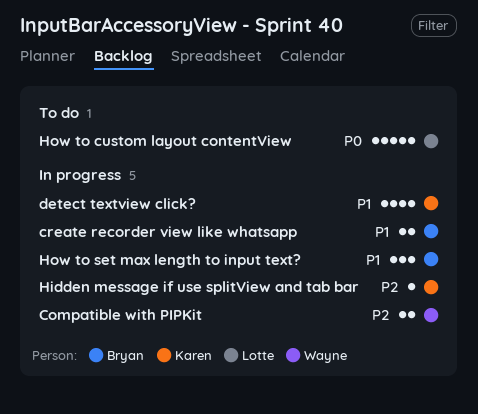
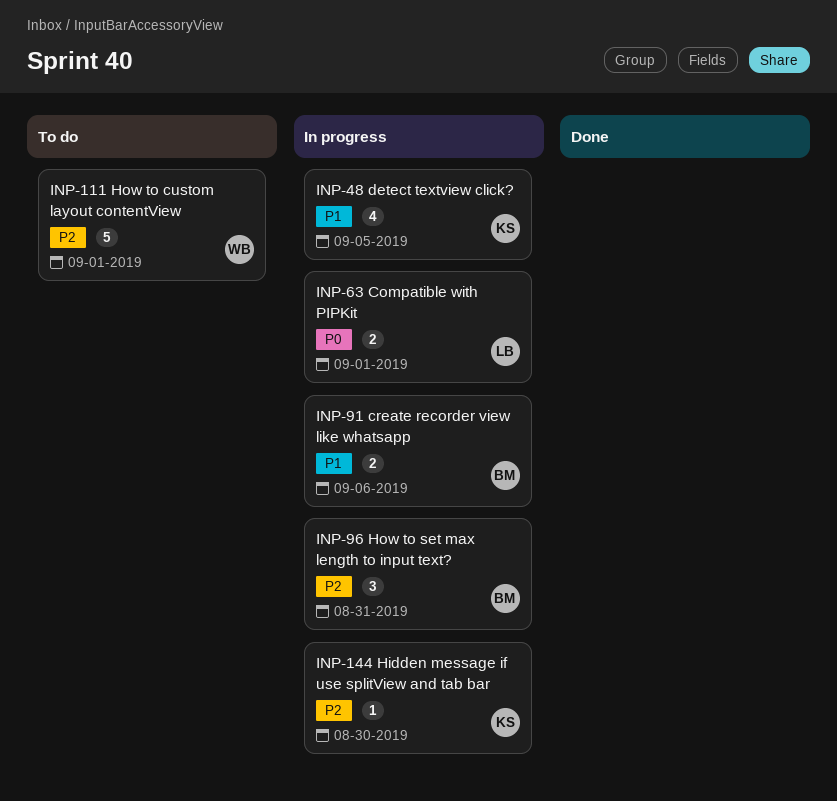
Compatible with PIPKit, owner: Wayne -> Lotte
Compatible with PIPKit, priority: P2 -> P0
How to custom layout contentView, owner: Lotte -> Wayne
How to custom layout contentView, priority: P0 -> P2
How to set max length to input text?, priority: P1 -> P2

